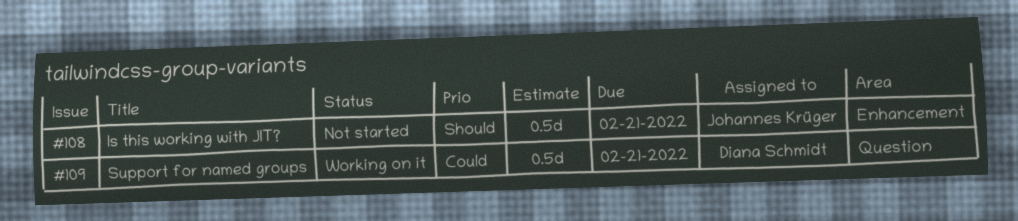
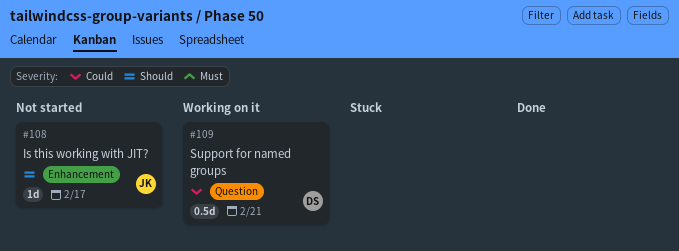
#108, estimate: 0.5d -> 1d
#108, due: Feb 21 -> Feb 17

